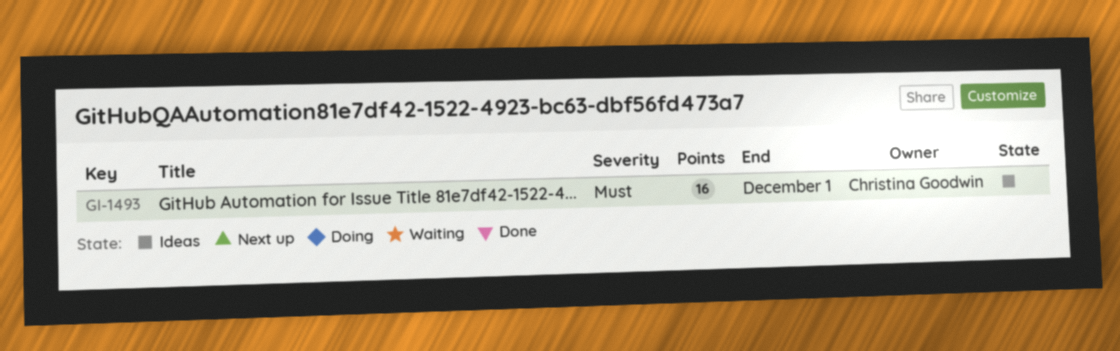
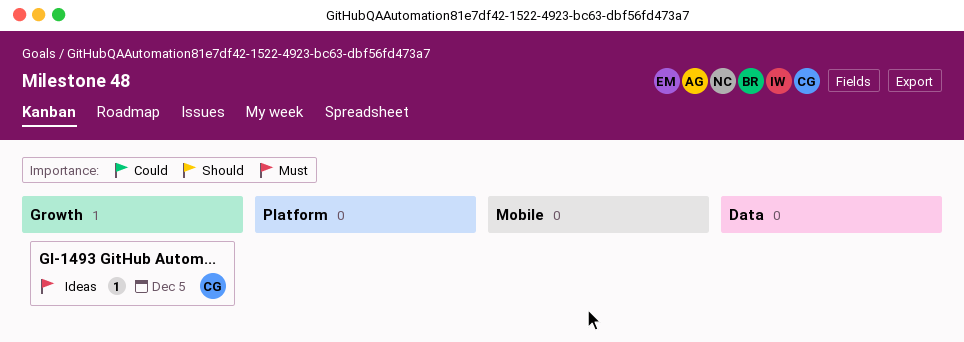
GI-1493, estimate: 16 -> 1
GI-1493, due: Dec 1 -> Dec 5

